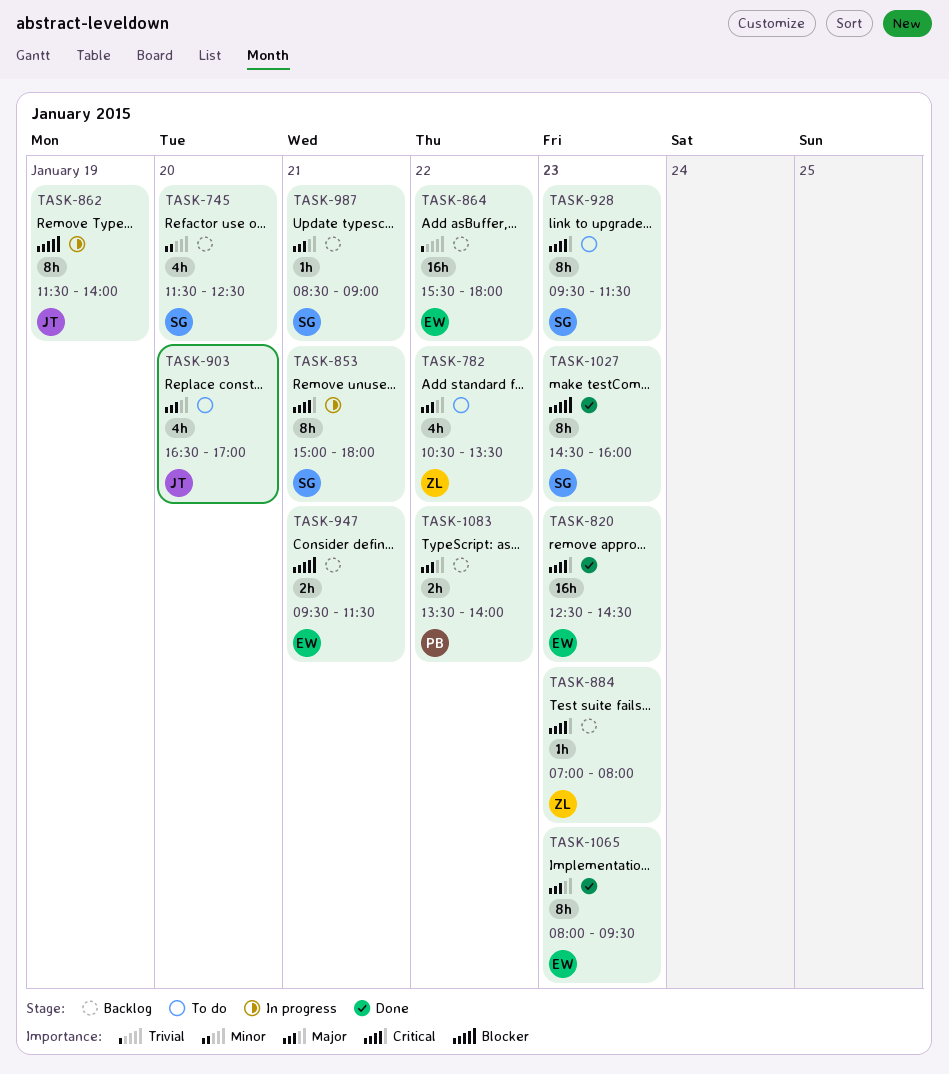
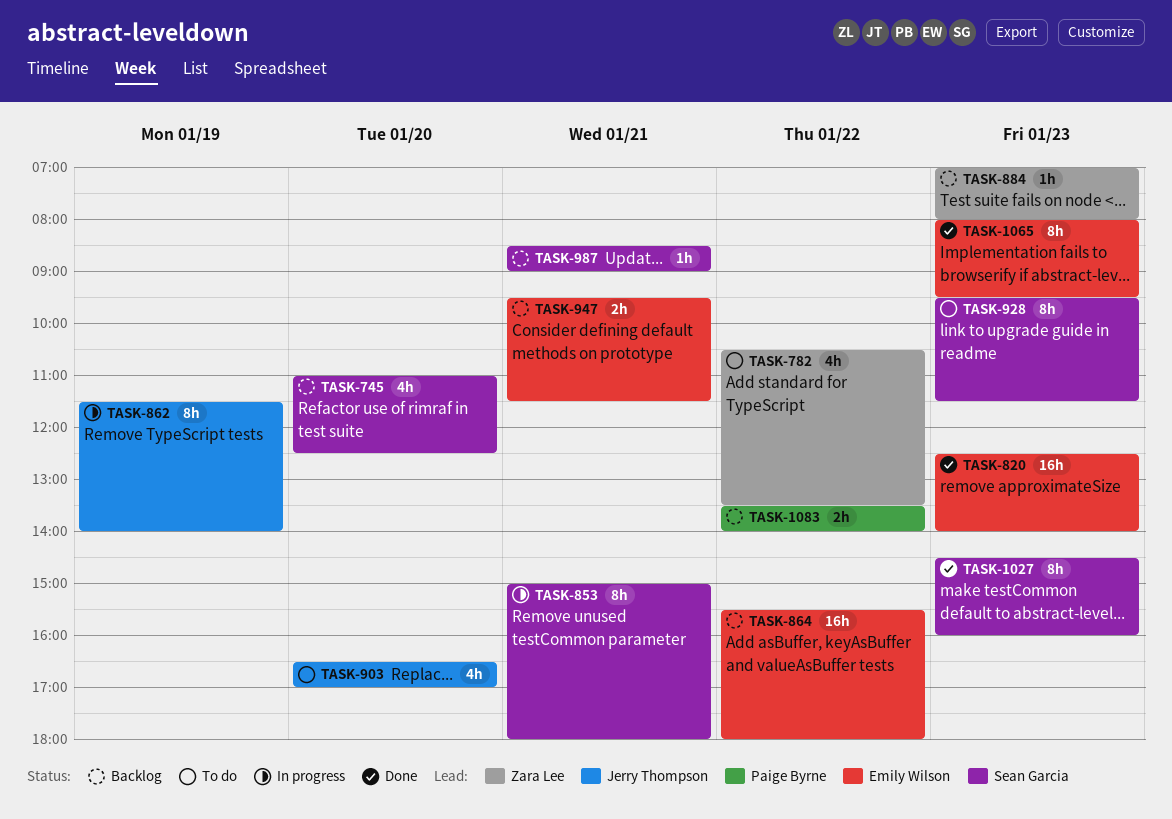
TASK-745, begins: 11:30 -> 11:00
TASK-820, ends: 14:30 -> 14:00

